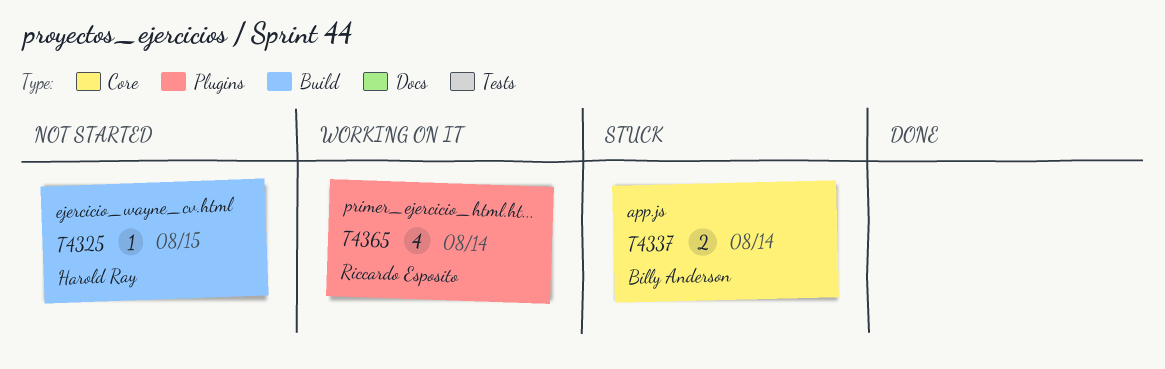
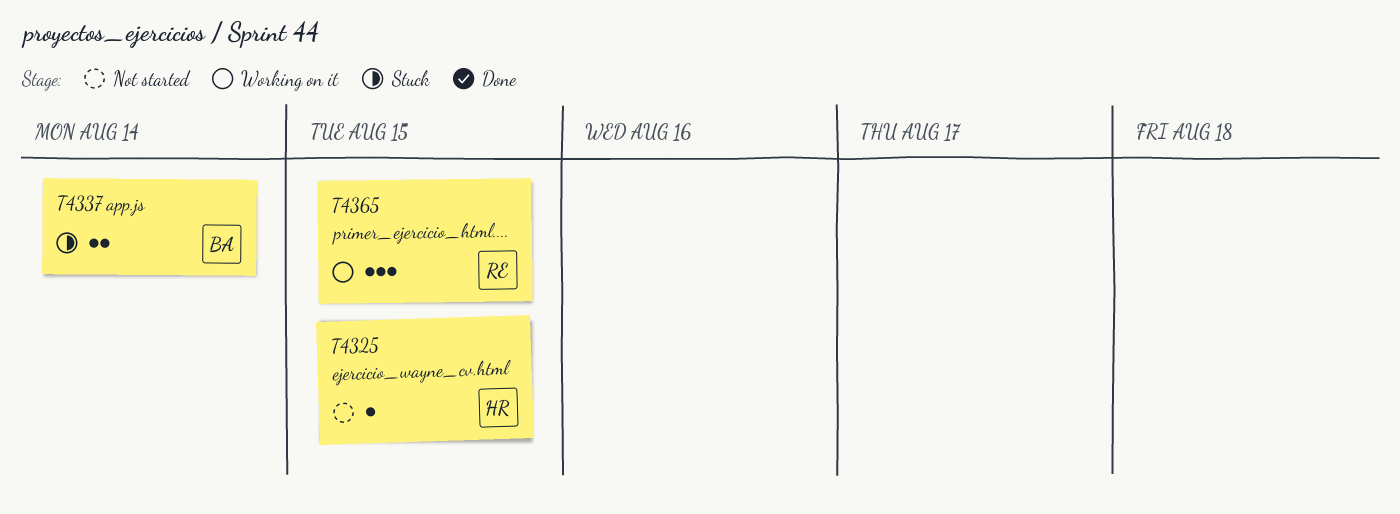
T4365, estimate: 4 -> 3
T4365, due: Aug 14 -> Aug 15

